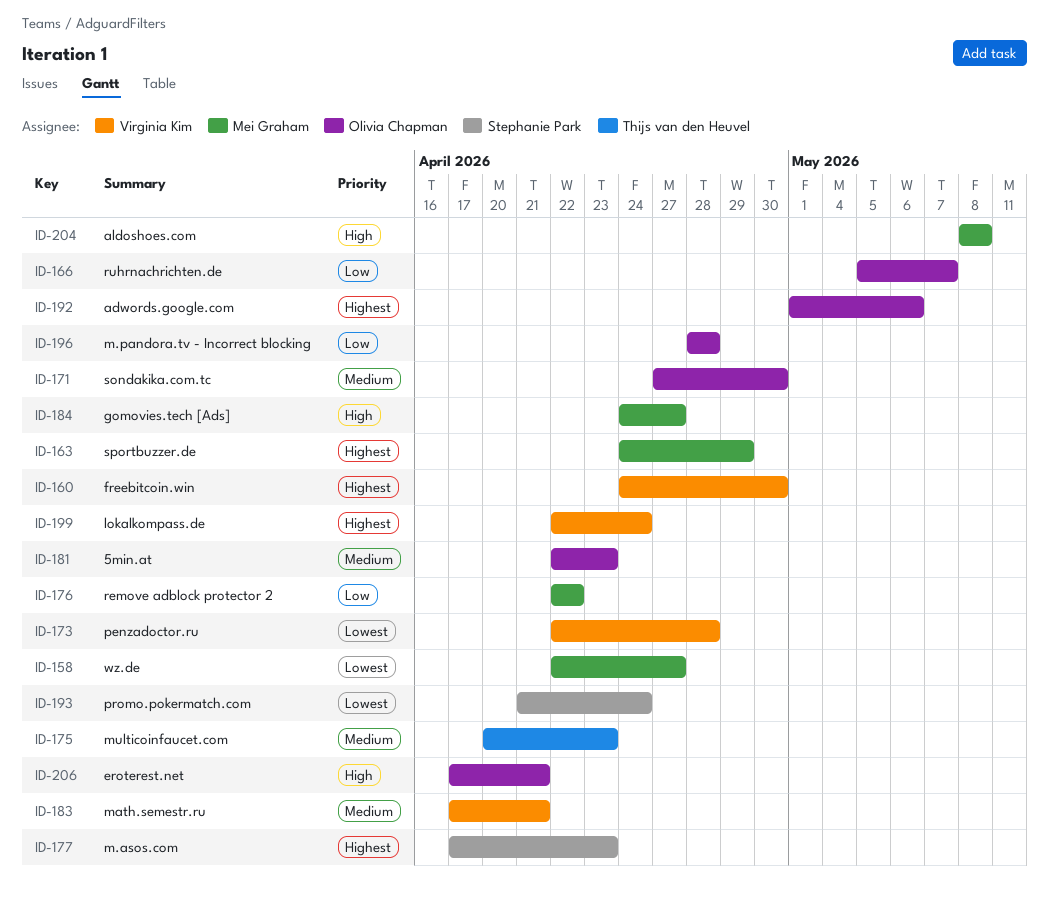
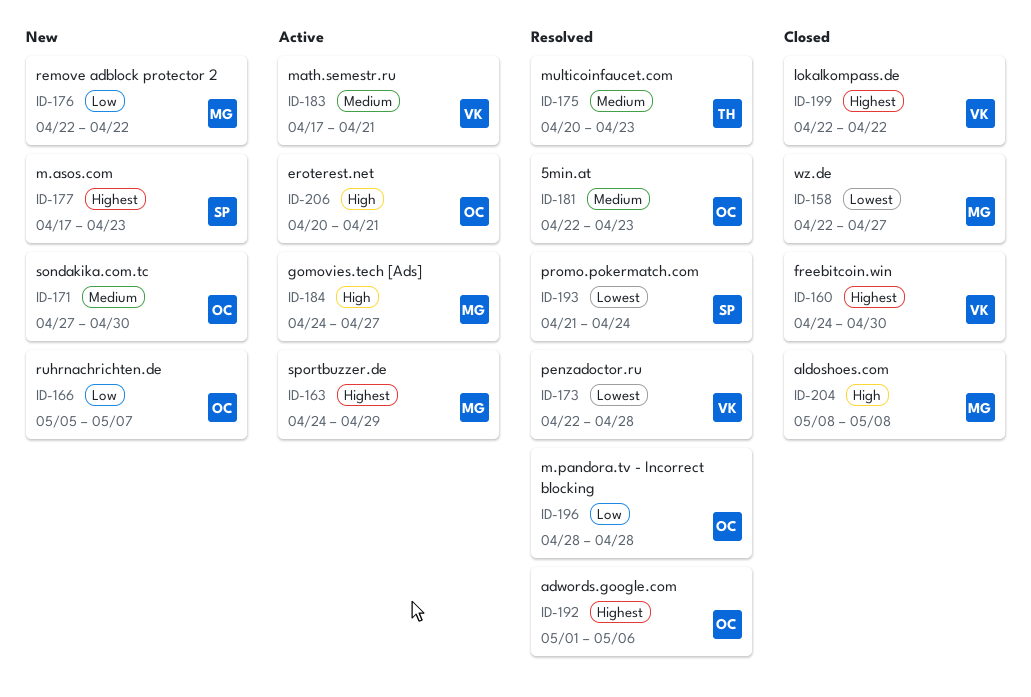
ID-199, due: Apr 24 -> Apr 22
ID-206, start: Apr 17 -> Apr 20

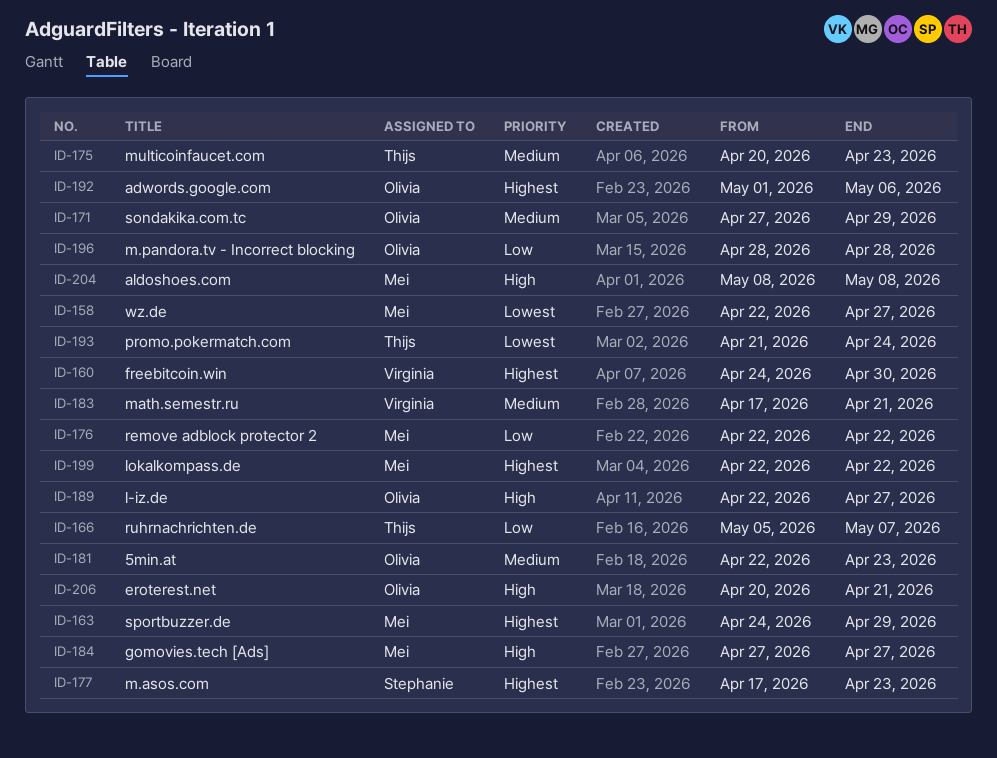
ID-166, owner: Olivia -> Thijs
ID-171, due: Apr 30 -> Apr 29
ID-173: present -> none
ID-184, start: Apr 24 -> Apr 27
ID-189: none -> present
ID-193, owner: Stephanie -> Thijs
ID-199, owner: Virginia -> Mei

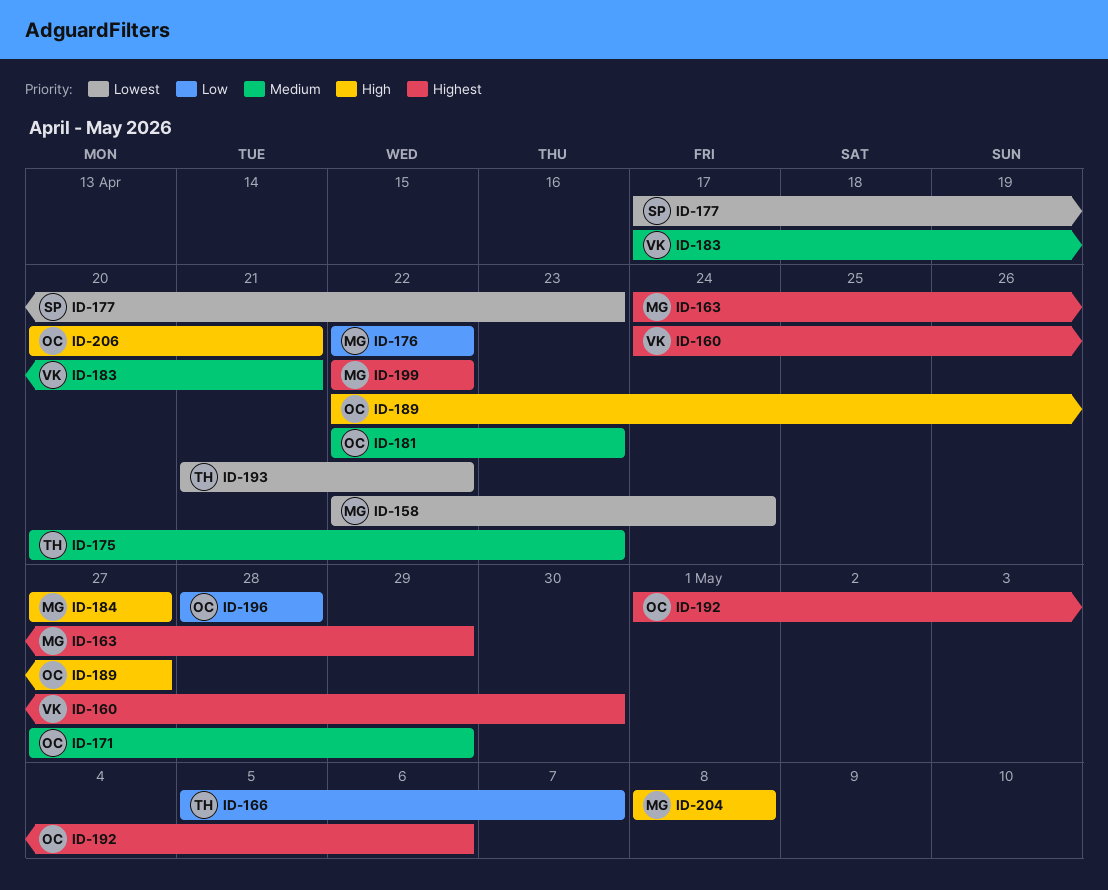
ID-158, due: Apr 27 -> Apr 24
ID-177, priority: Highest -> Lowest
ID-193, due: Apr 24 -> Apr 22

